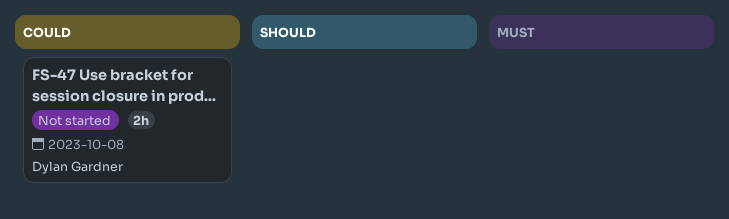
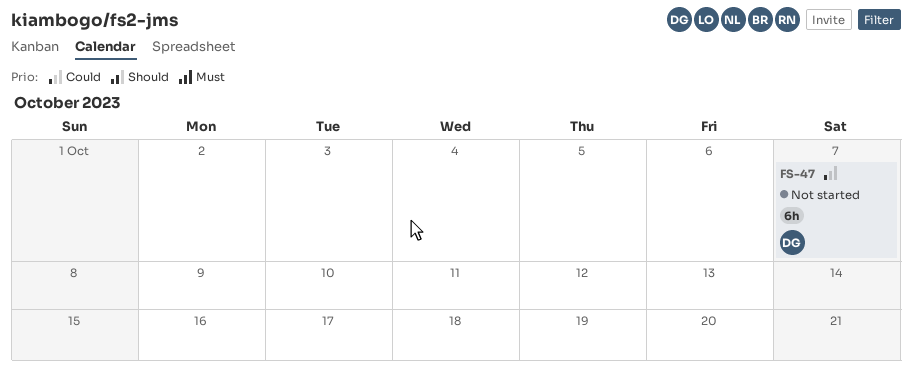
FS-47, estimate: 2h -> 6h
FS-47, due: Oct 8 -> Oct 7

